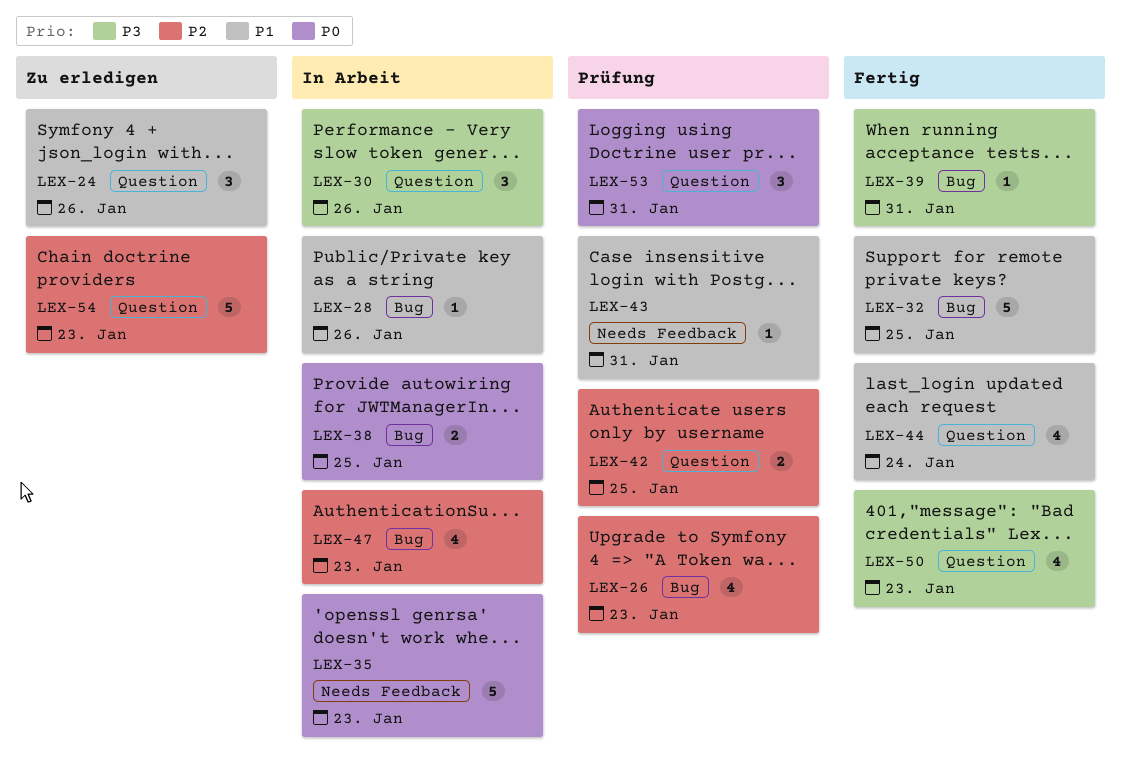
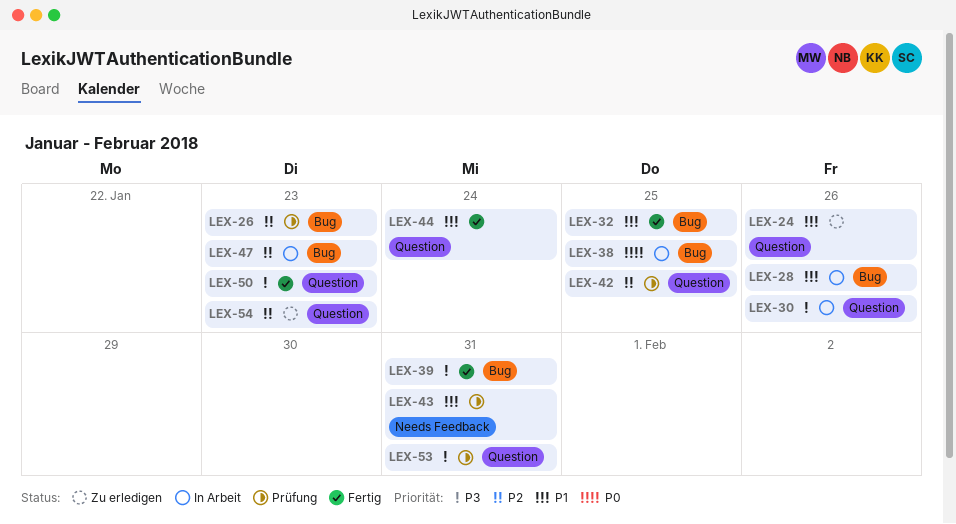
LEX-35: present -> none
LEX-53, priority: P0 -> P3

